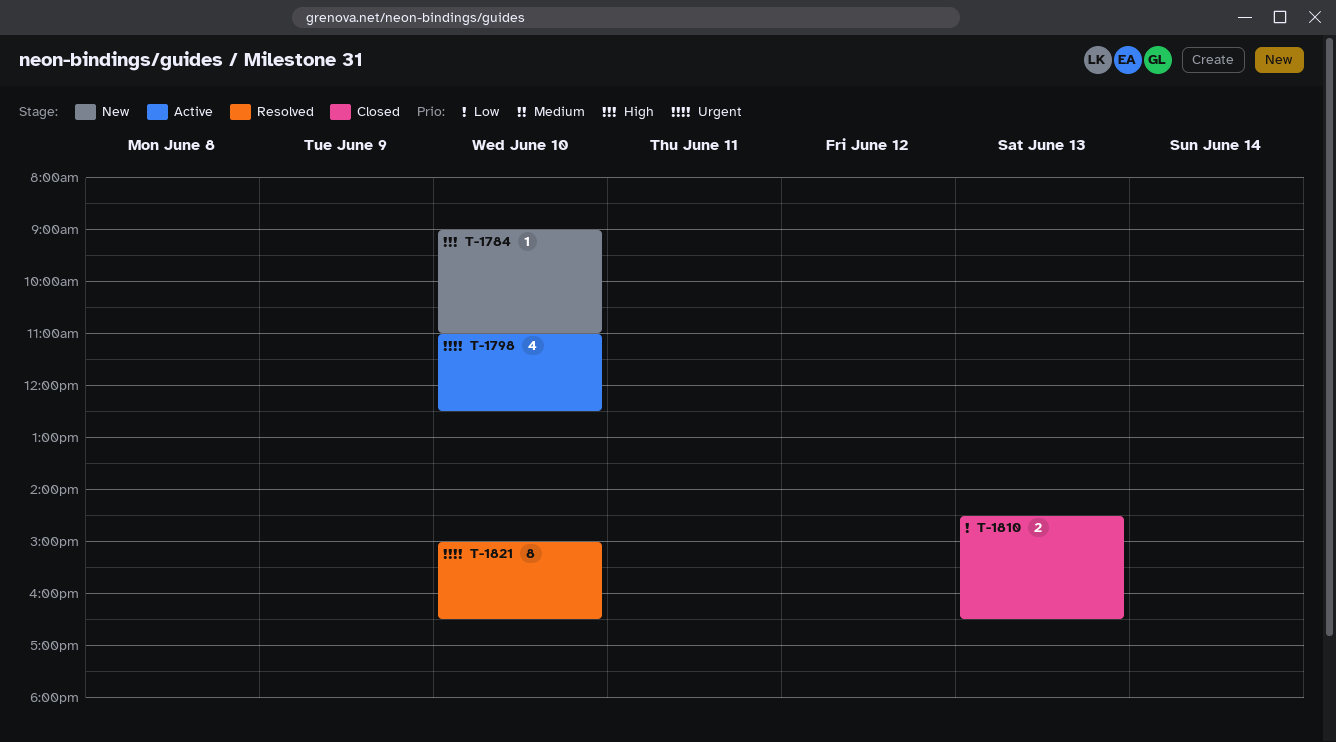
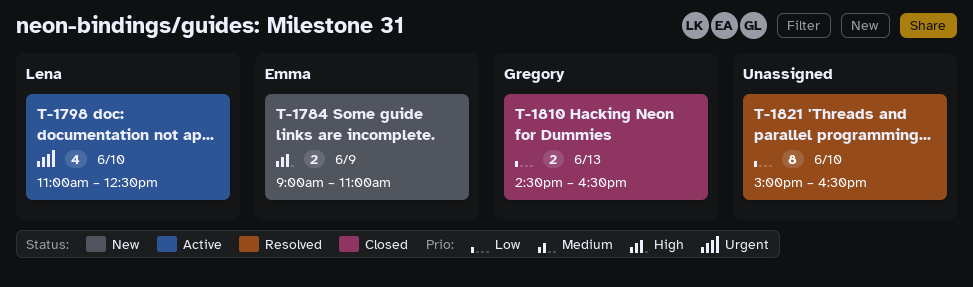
T-1784, estimate: 1 -> 2
T-1784, day: Jun 10 -> Jun 9
T-1821, priority: Urgent -> Low

